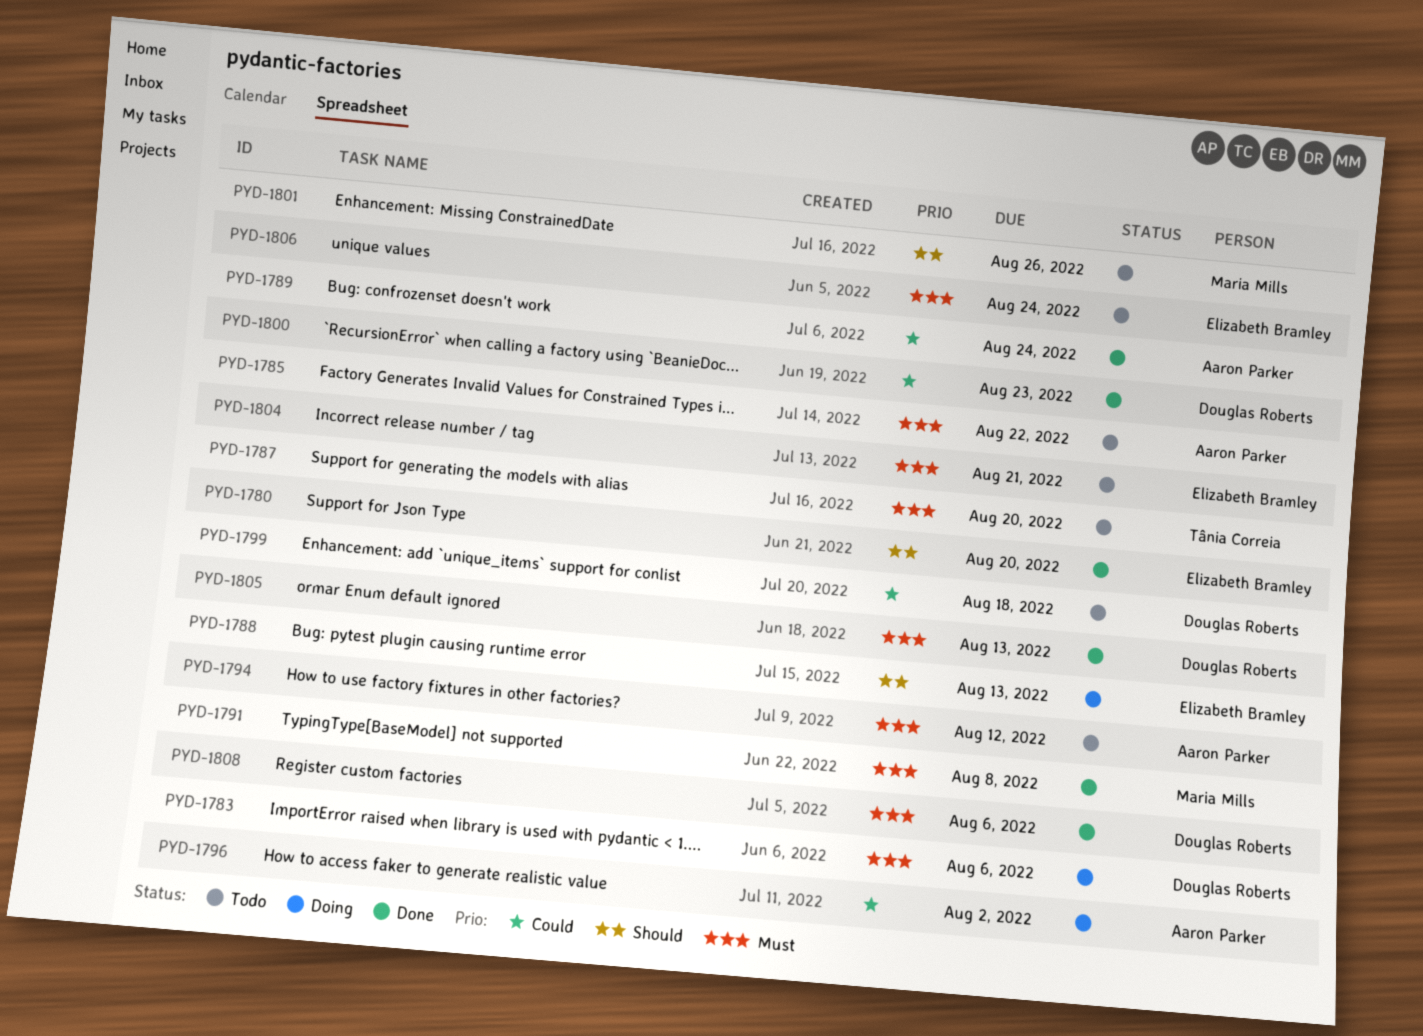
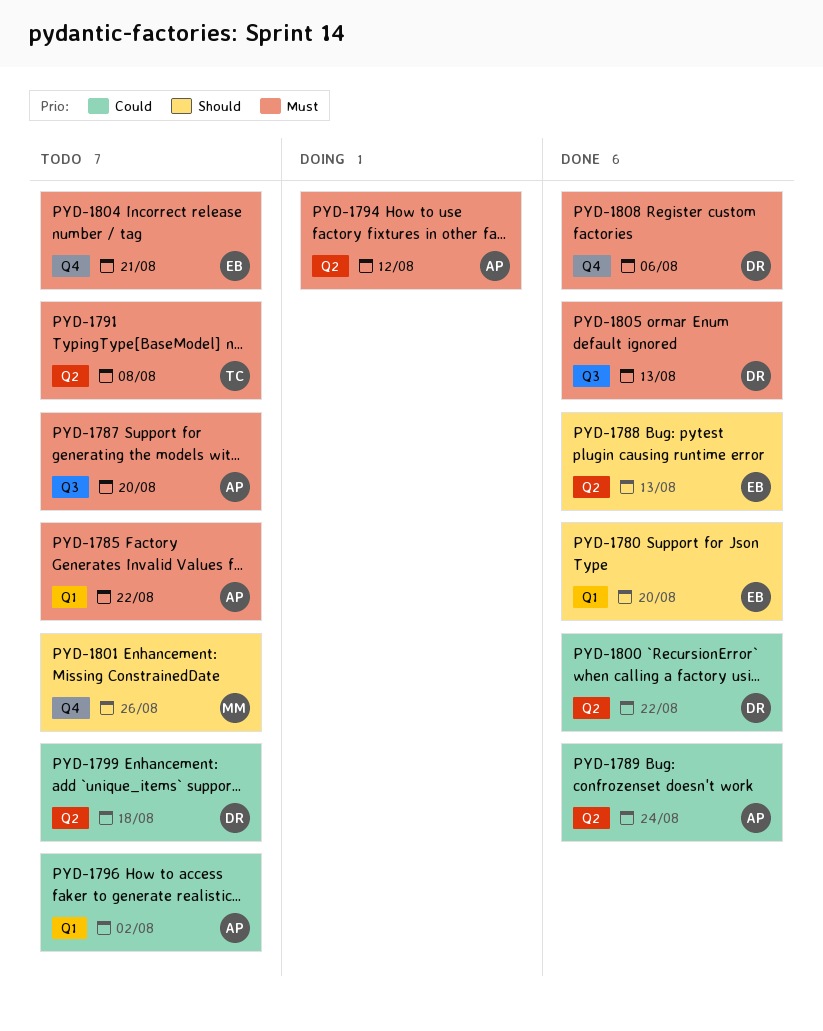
PYD-1783: present -> none
PYD-1787, owner: Tânia Correia -> Aaron Parker
PYD-1788, status: Doing -> Done
PYD-1791, status: Done -> Todo
PYD-1791, owner: Maria Mills -> Tânia Correia
PYD-1794, status: Todo -> Doing
PYD-1796, status: Doing -> Todo
PYD-1800, due: Aug 23 -> Aug 22
PYD-1806: present -> none

